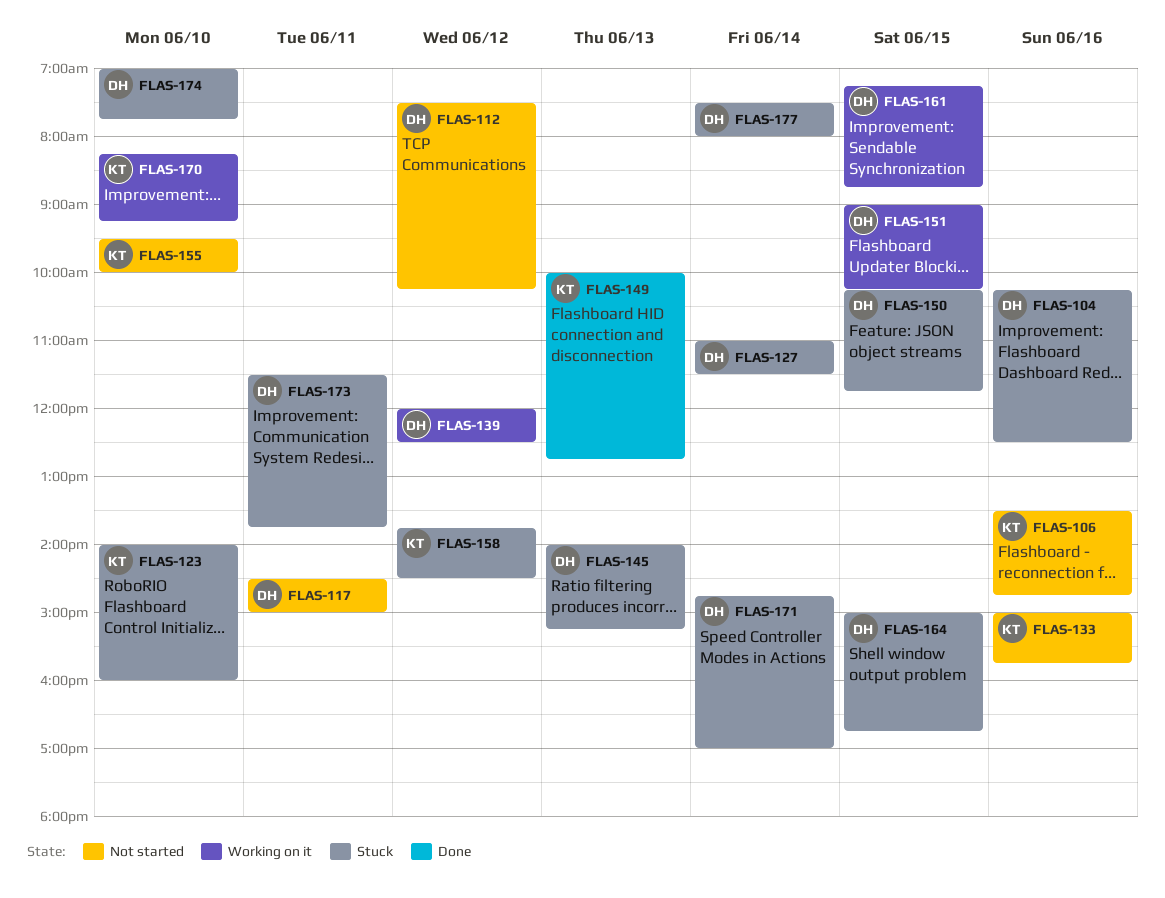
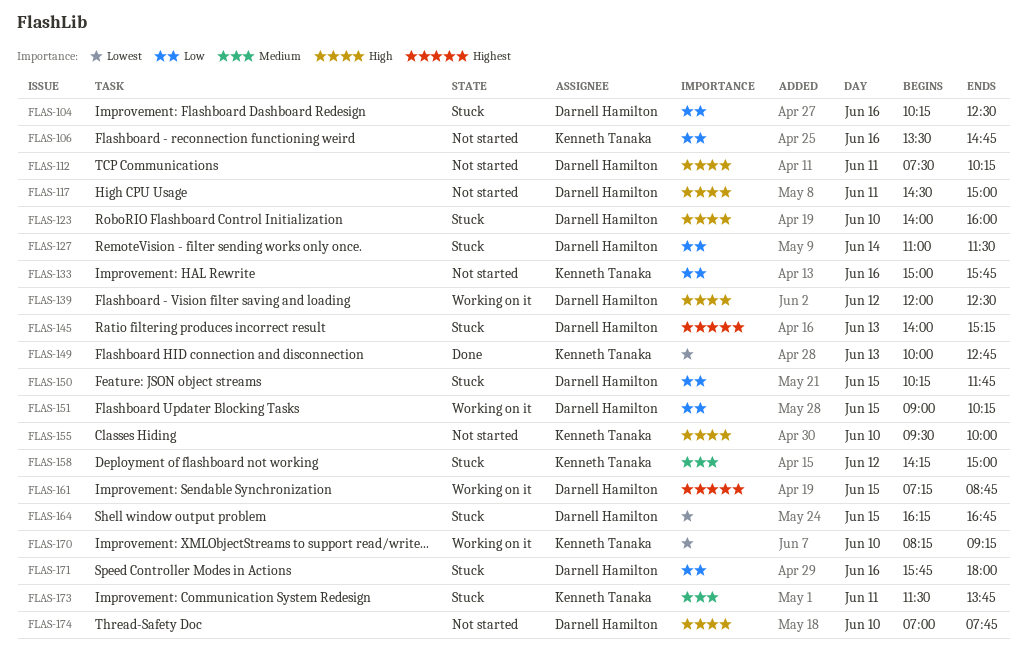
FLAS-112, day: Jun 12 -> Jun 11
FLAS-123, owner: Kenneth Tanaka -> Darnell Hamilton
FLAS-158, begins: 13:45 -> 14:15
FLAS-158, ends: 14:30 -> 15:00
FLAS-164, begins: 15:00 -> 16:15
FLAS-171, day: Jun 14 -> Jun 16
FLAS-171, begins: 14:45 -> 15:45
FLAS-171, ends: 17:00 -> 18:00
FLAS-173, owner: Darnell Hamilton -> Kenneth Tanaka
FLAS-174, status: Stuck -> Not started
FLAS-177: present -> none

